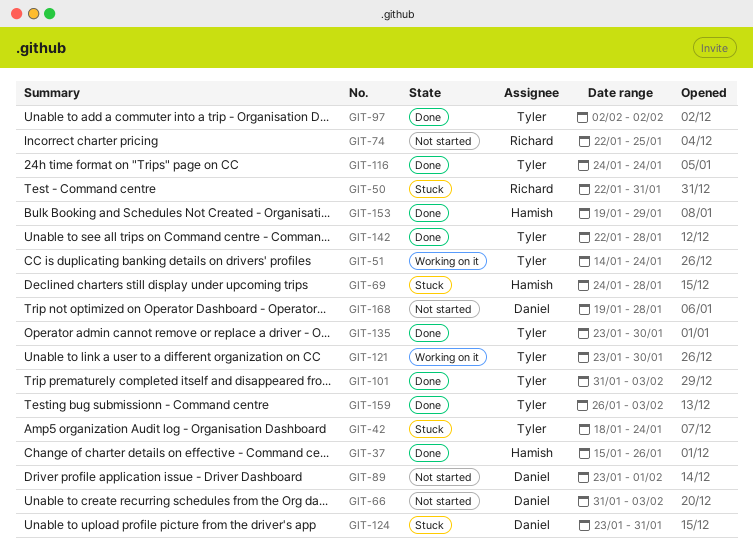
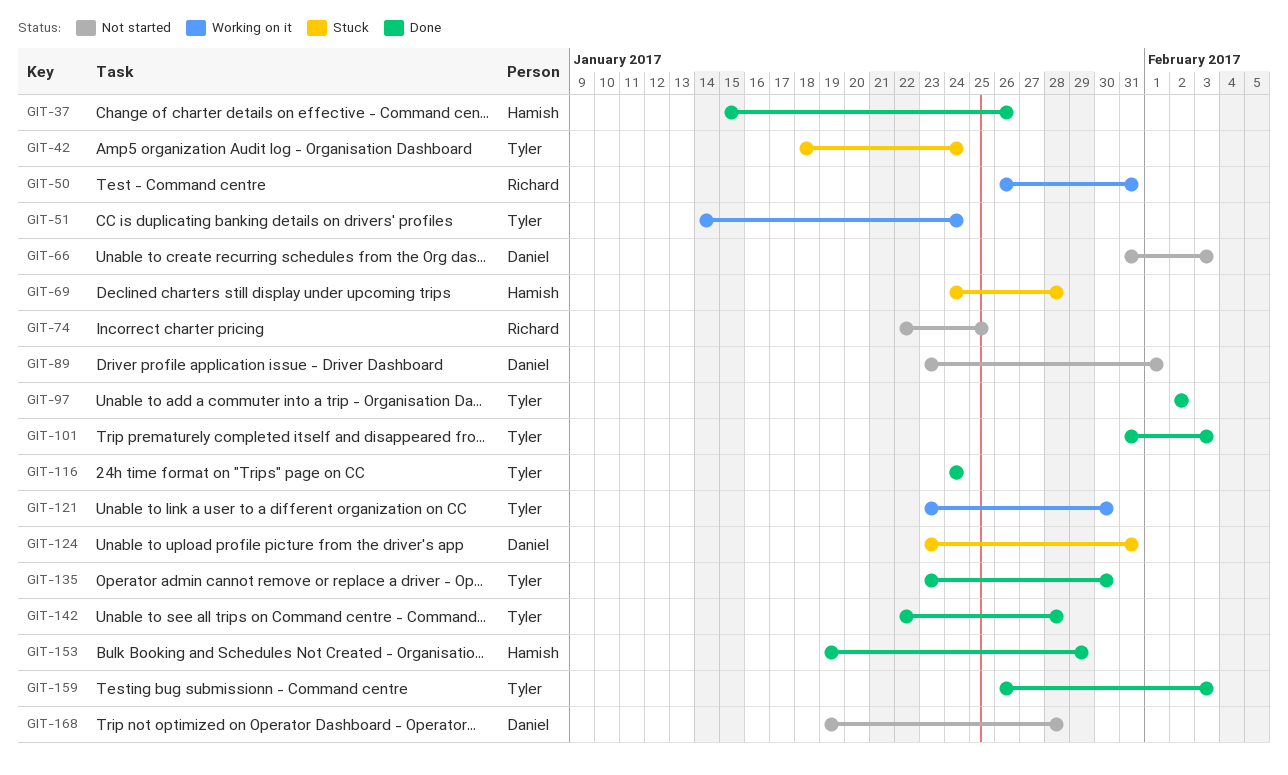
GIT-50, status: Stuck -> Working on it
GIT-50, start: Jan 22 -> Jan 26

